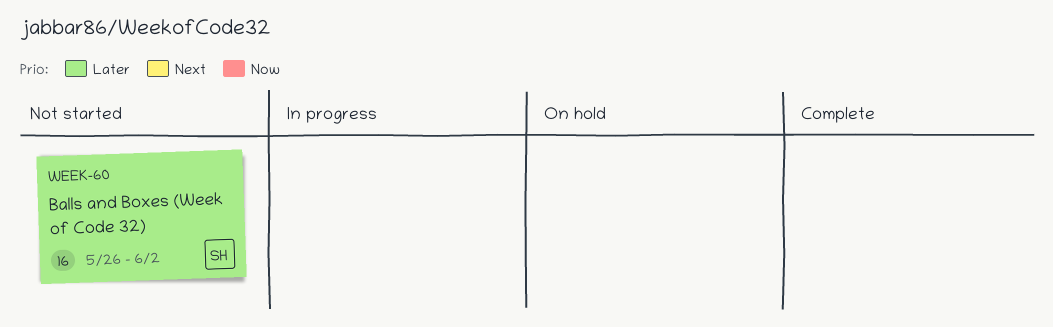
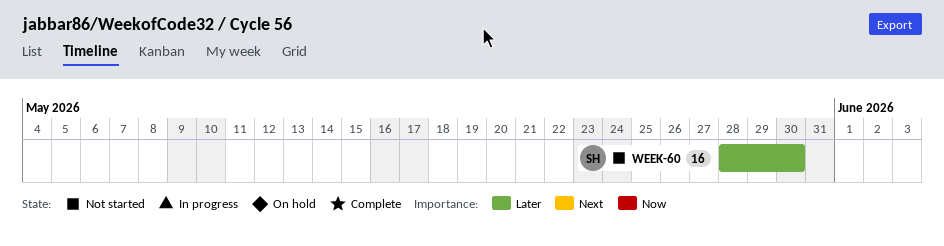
WEEK-60, start: May 26 -> May 28
WEEK-60, due: Jun 2 -> May 30

